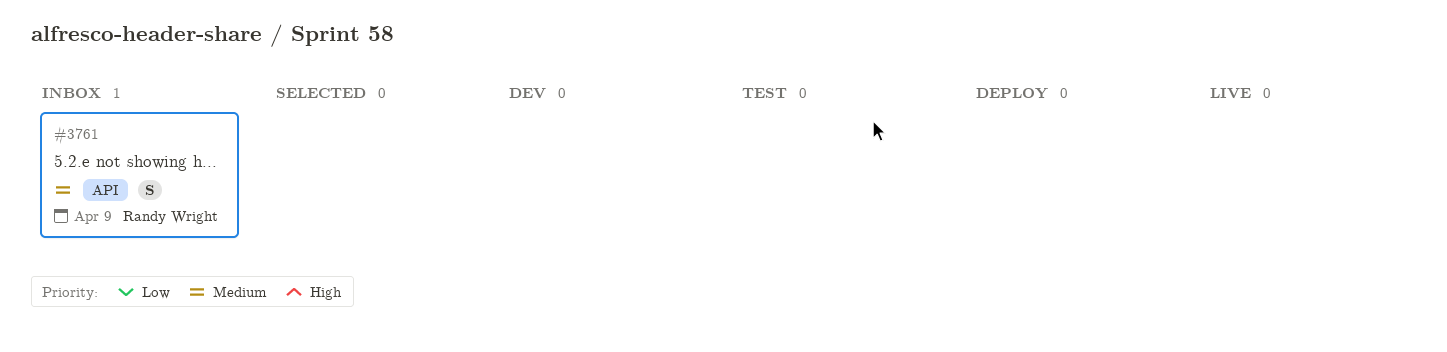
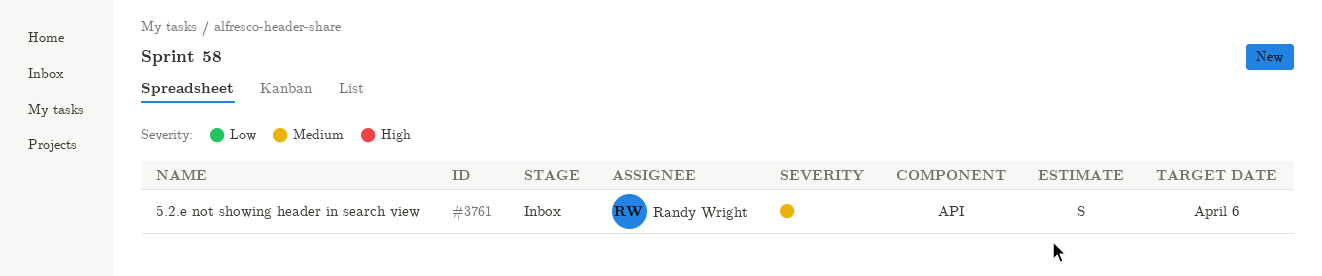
#3761, due: Apr 9 -> Apr 6

